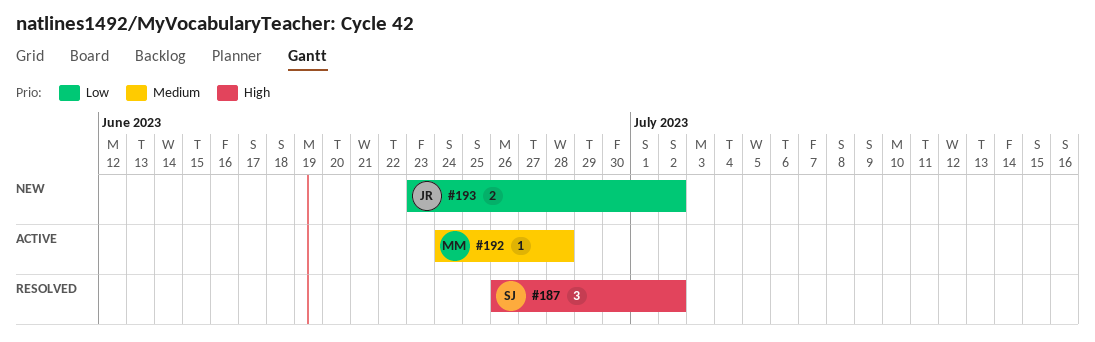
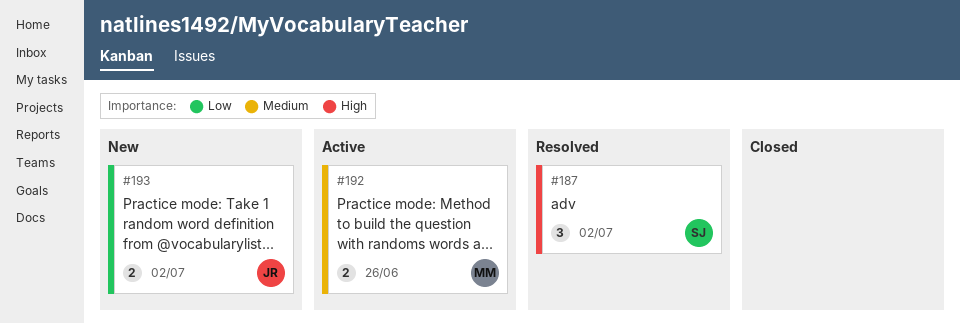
#192, estimate: 1 -> 2
#192, due: Jun 28 -> Jun 26

